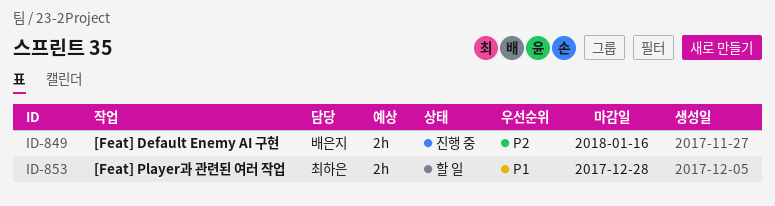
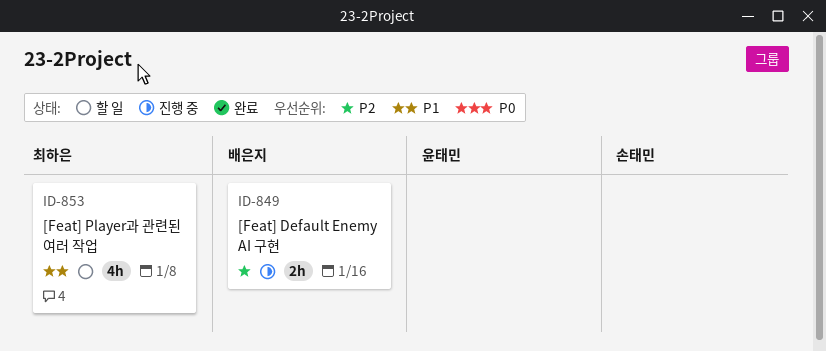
ID-853, estimate: 2h -> 4h
ID-853, due: Dec 28 -> Jan 8

